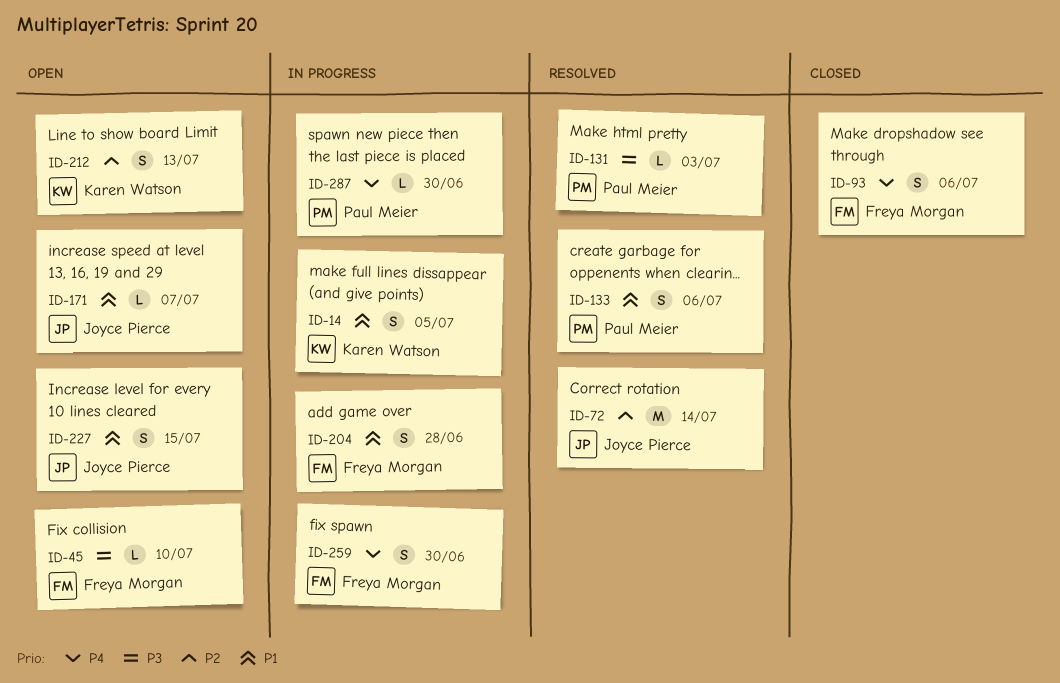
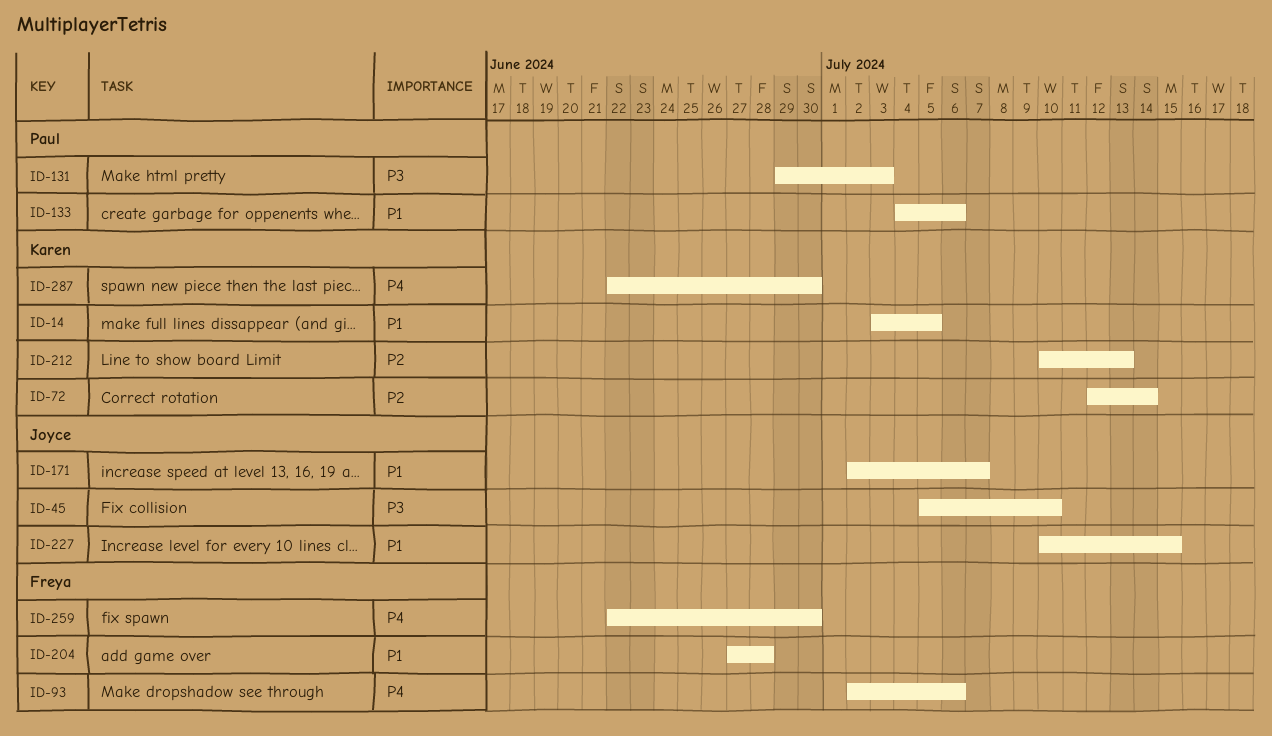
ID-45, owner: Freya Morgan -> Joyce Pierce
ID-72, owner: Joyce Pierce -> Karen Watson
ID-287, owner: Paul Meier -> Karen Watson

